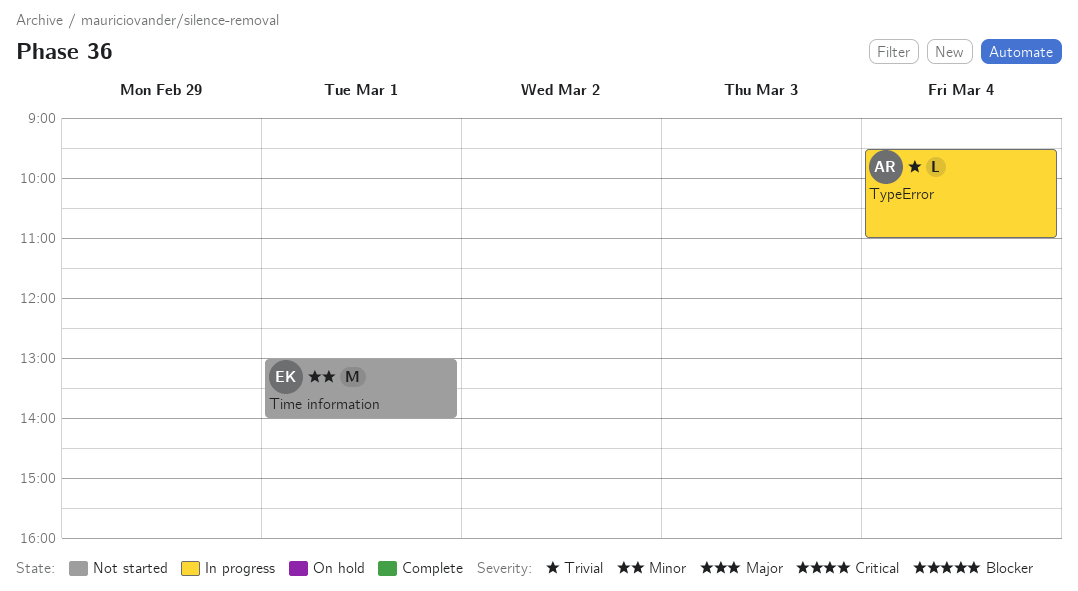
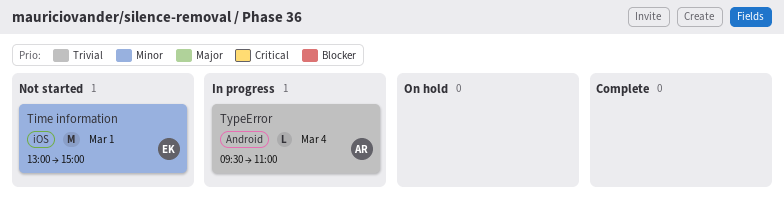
Time information, ends: 14:00 -> 15:00

